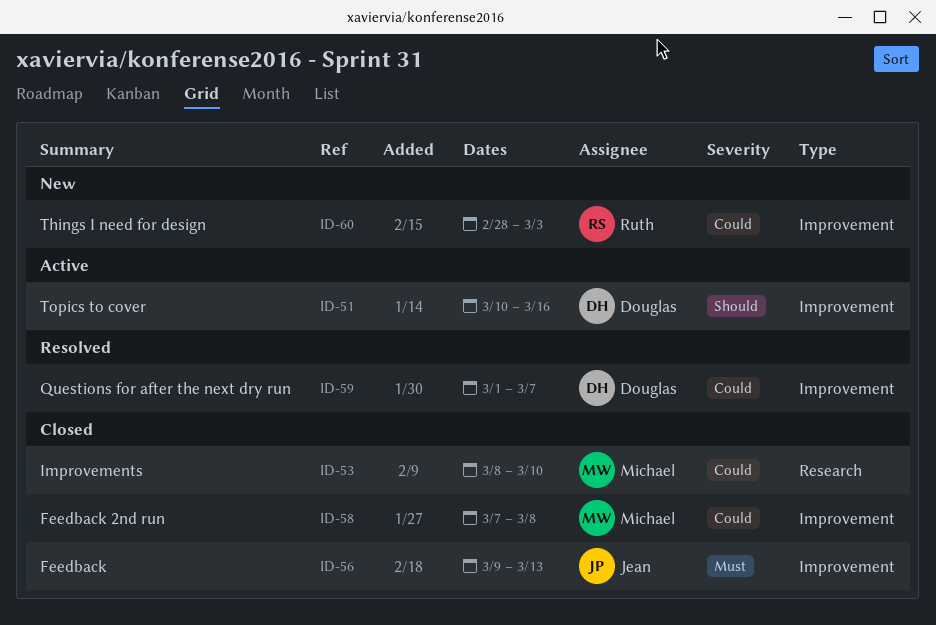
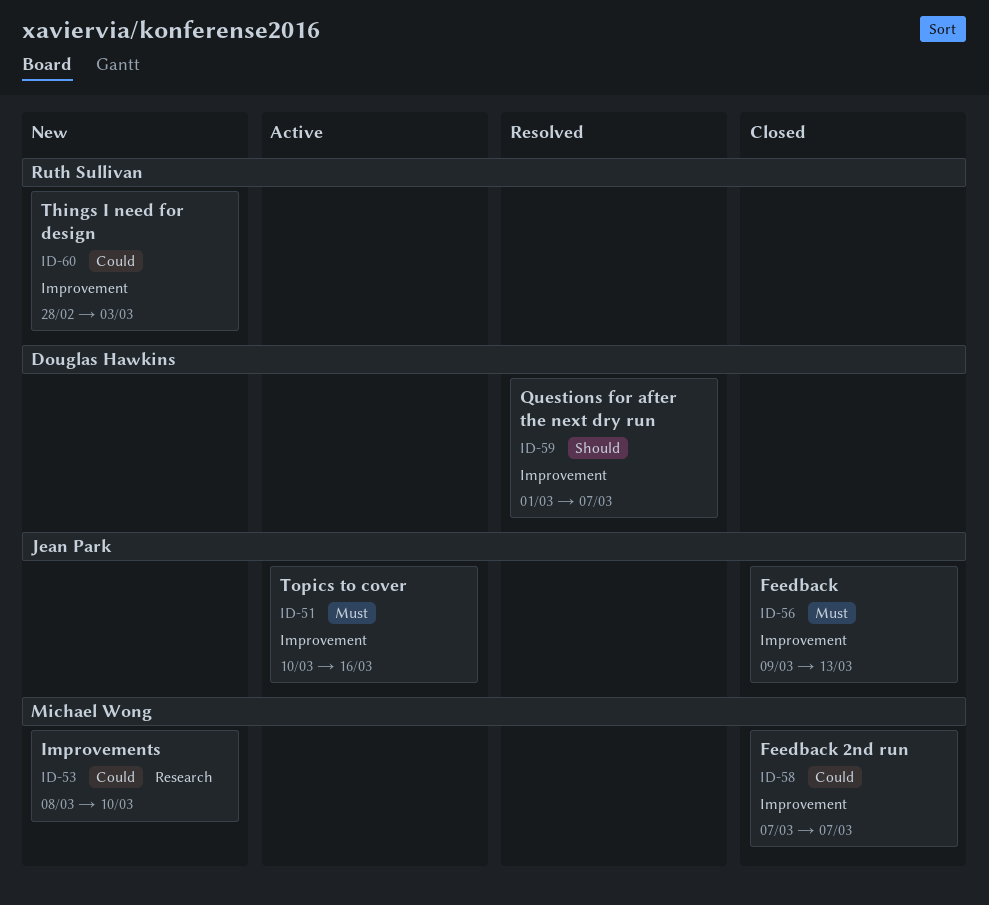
ID-51, owner: Douglas Hawkins -> Jean Park
ID-51, priority: Should -> Must
ID-53, status: Closed -> New
ID-58, due: Mar 8 -> Mar 7
ID-59, priority: Could -> Should

